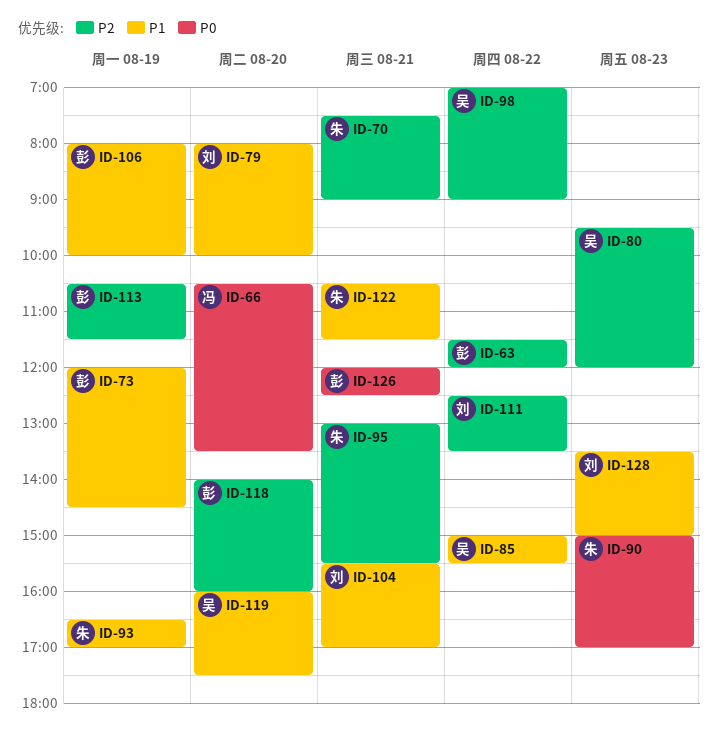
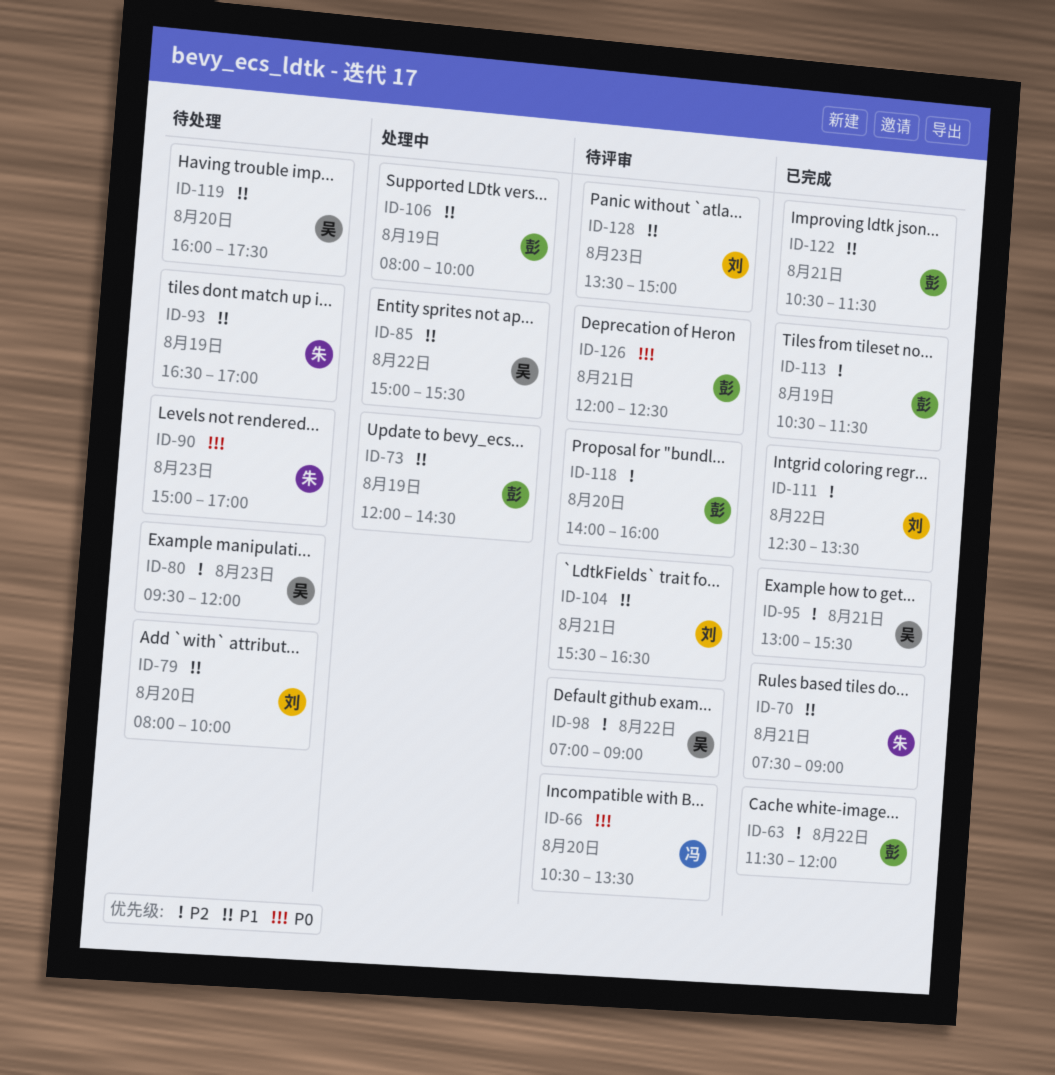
ID-70, priority: P2 -> P1
ID-95, owner: 朱 -> 吴
ID-104, ends: 17:00 -> 16:30
ID-122, owner: 朱 -> 彭

